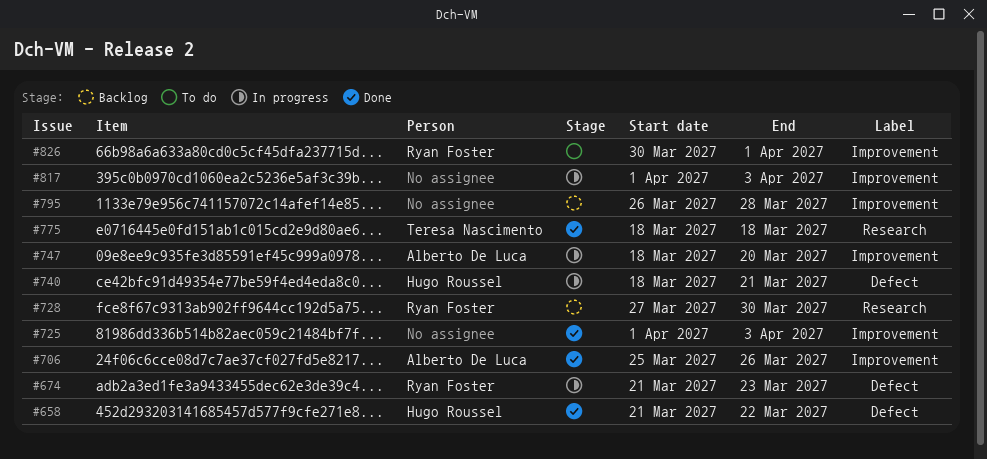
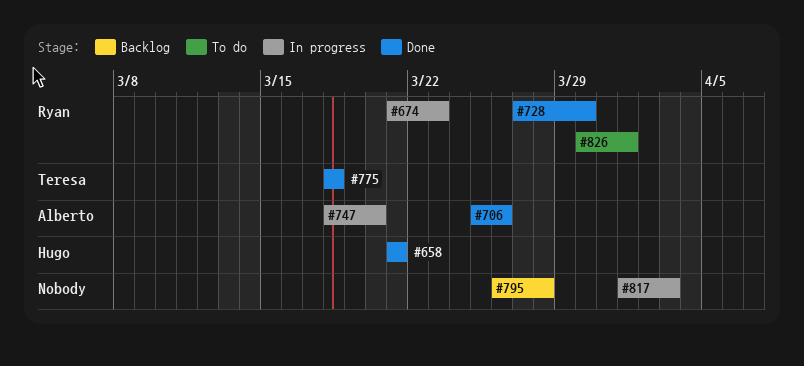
#658, due: Mar 22 -> Mar 21
#725: present -> none
#728, status: Backlog -> Done
#740: present -> none

